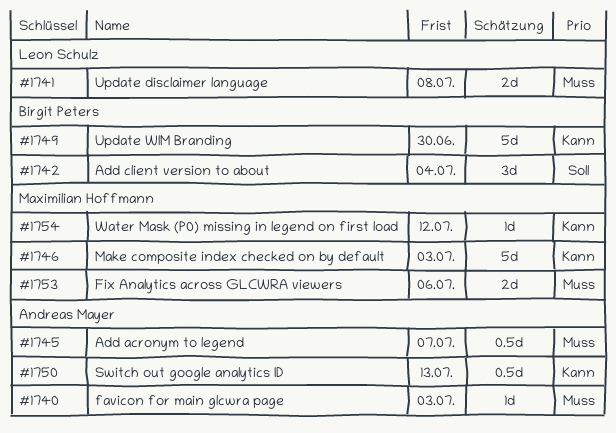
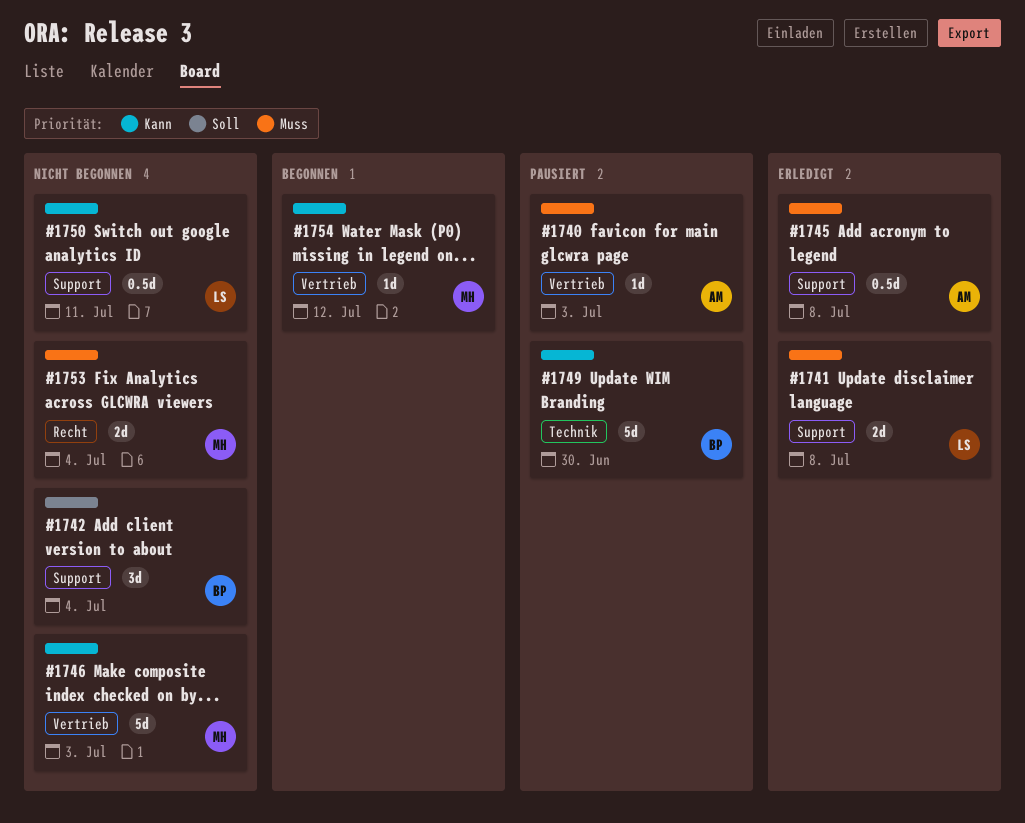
#1745, due: Jul 7 -> Jul 8
#1750, owner: Andreas Mayer -> Leon Schulz
#1750, due: Jul 13 -> Jul 11
#1753, due: Jul 6 -> Jul 4

